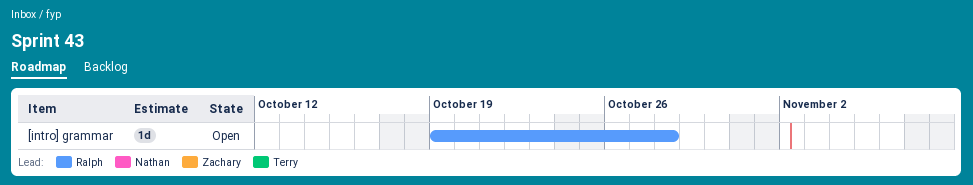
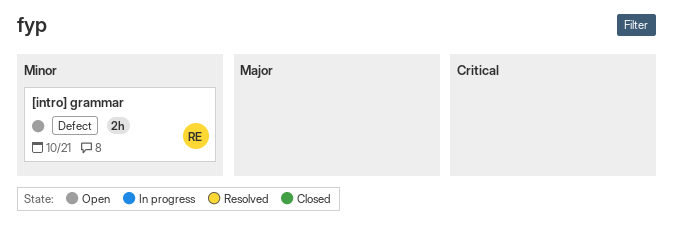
[intro] grammar, estimate: 1d -> 2h
[intro] grammar, due: Oct 28 -> Oct 21

